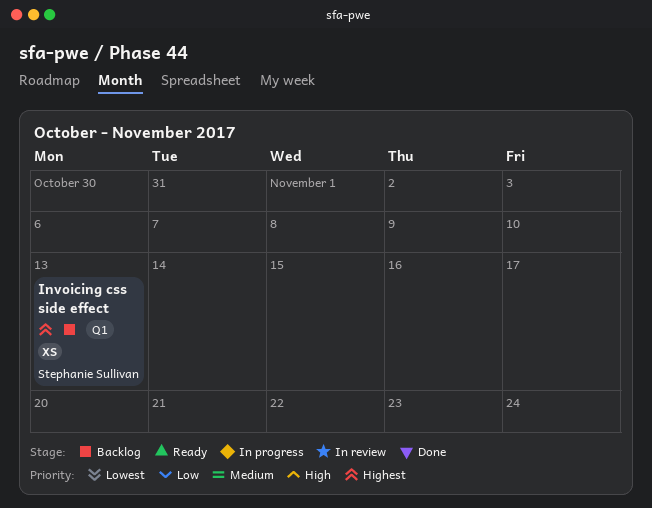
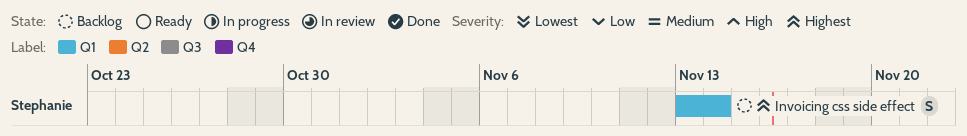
Invoicing css side effect, estimate: XS -> S
Invoicing css side effect, due: Nov 13 -> Nov 14

